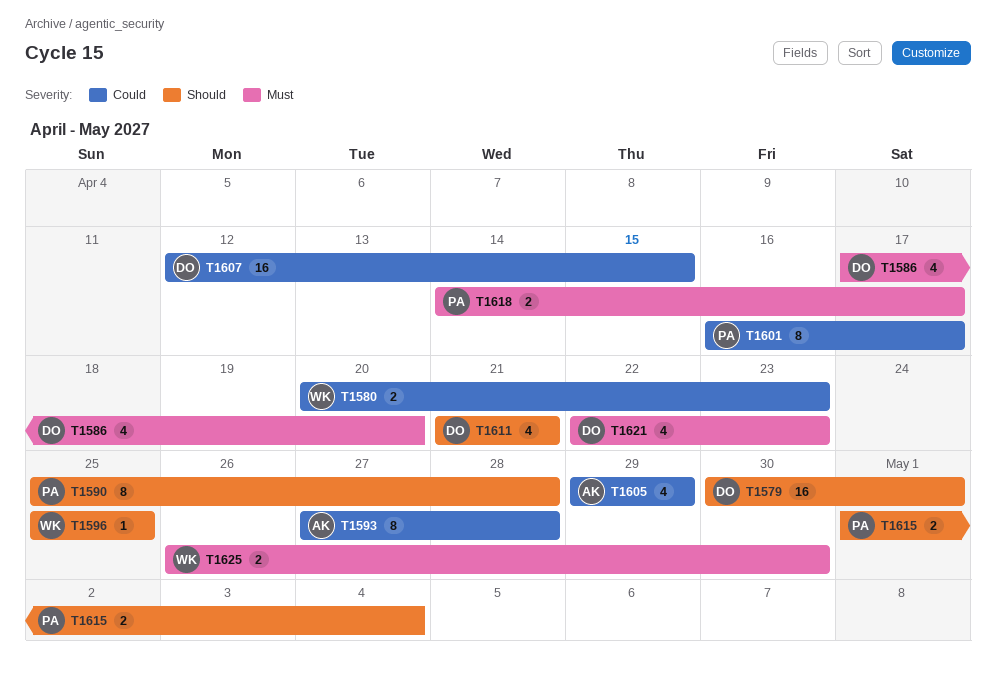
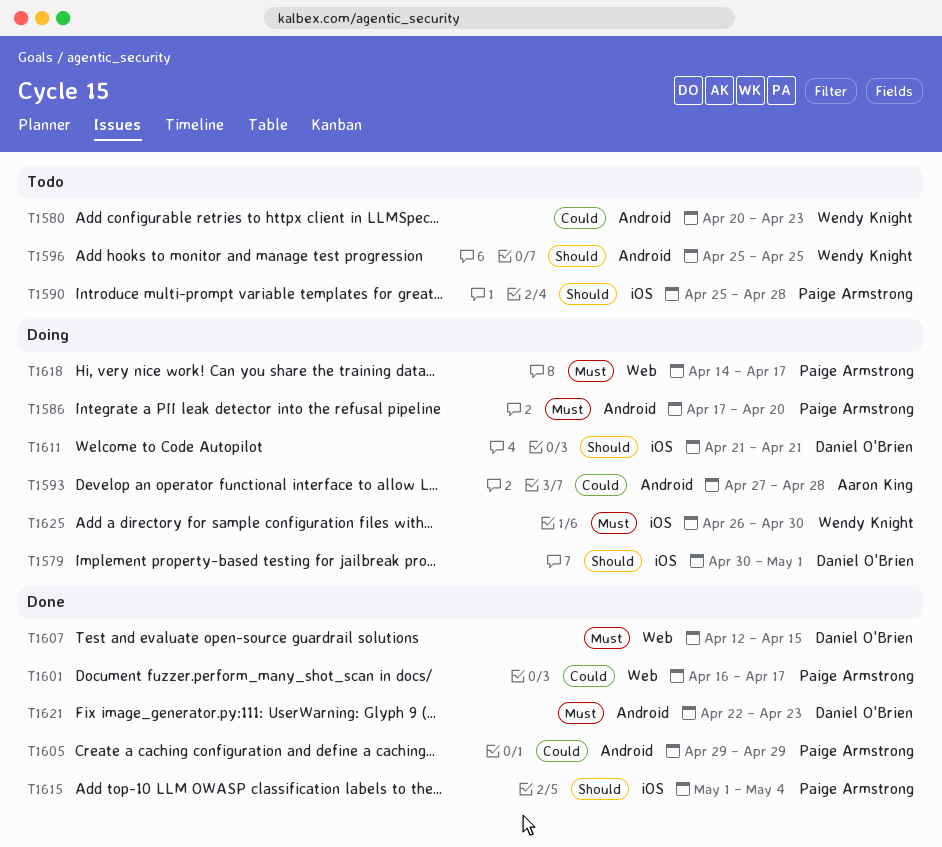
T1586, owner: Daniel O'Brien -> Paige Armstrong
T1605, owner: Aaron King -> Paige Armstrong
T1607, priority: Could -> Must

